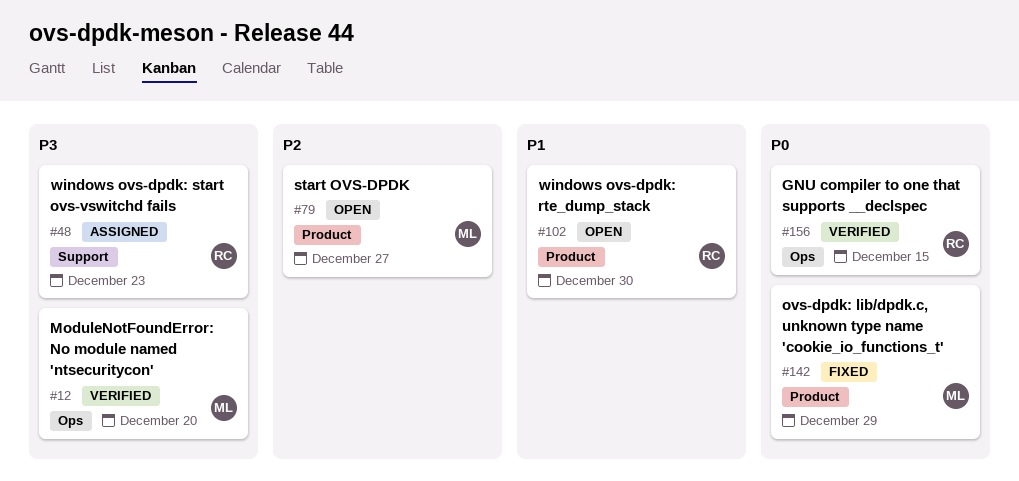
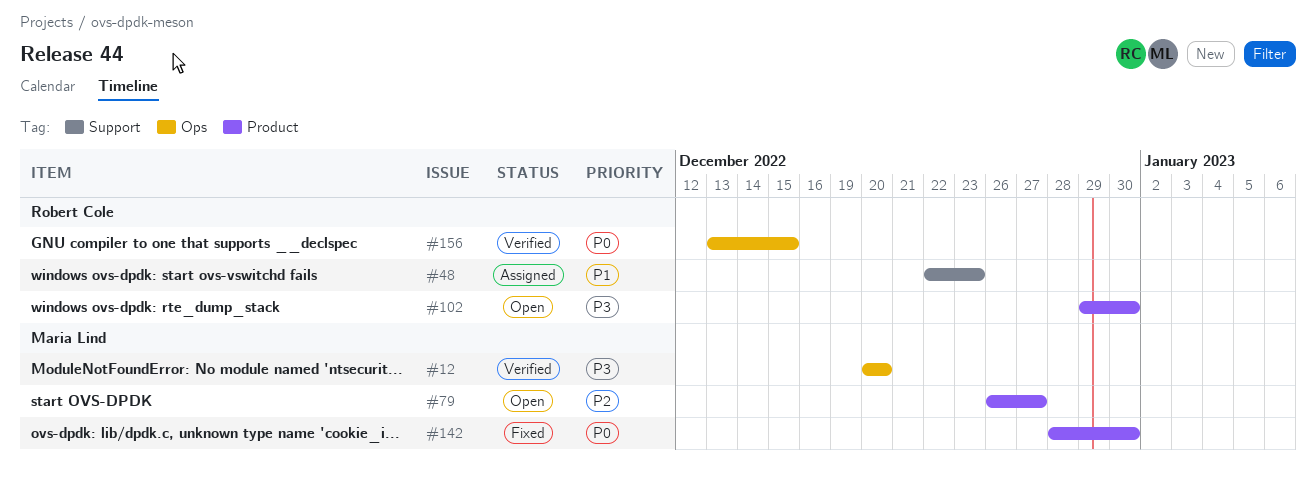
#48, priority: P3 -> P1
#102, priority: P1 -> P3
#142, due: Dec 29 -> Dec 30

